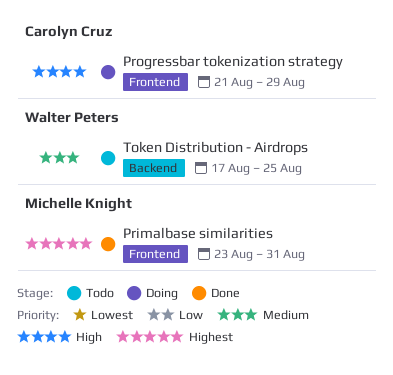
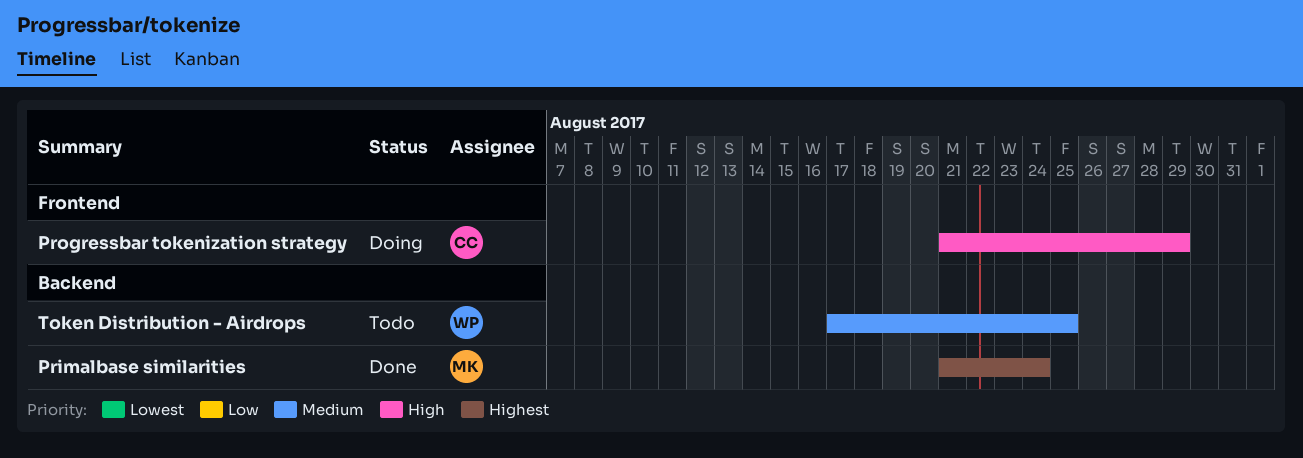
Primalbase similarities, label: Frontend -> Backend
Primalbase similarities, start: Aug 23 -> Aug 21
Primalbase similarities, due: Aug 31 -> Aug 24

